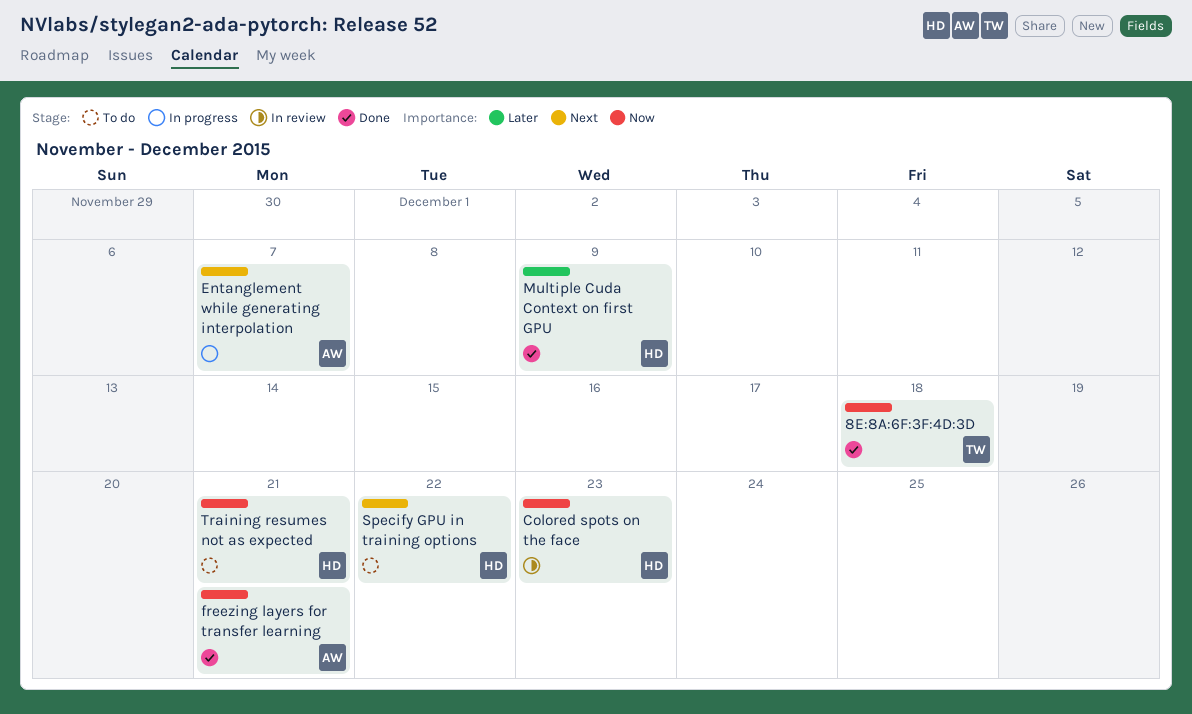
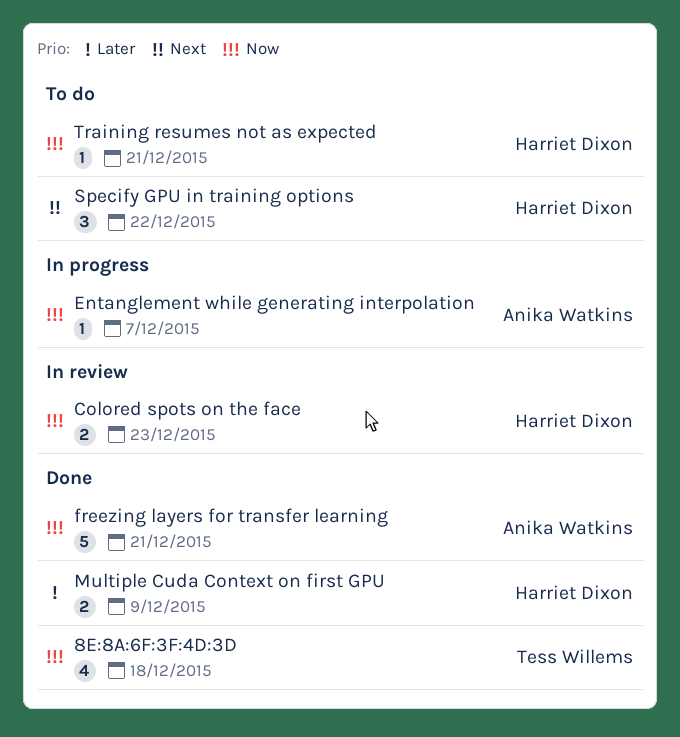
Entanglement while generating interpolation, priority: Next -> Now

